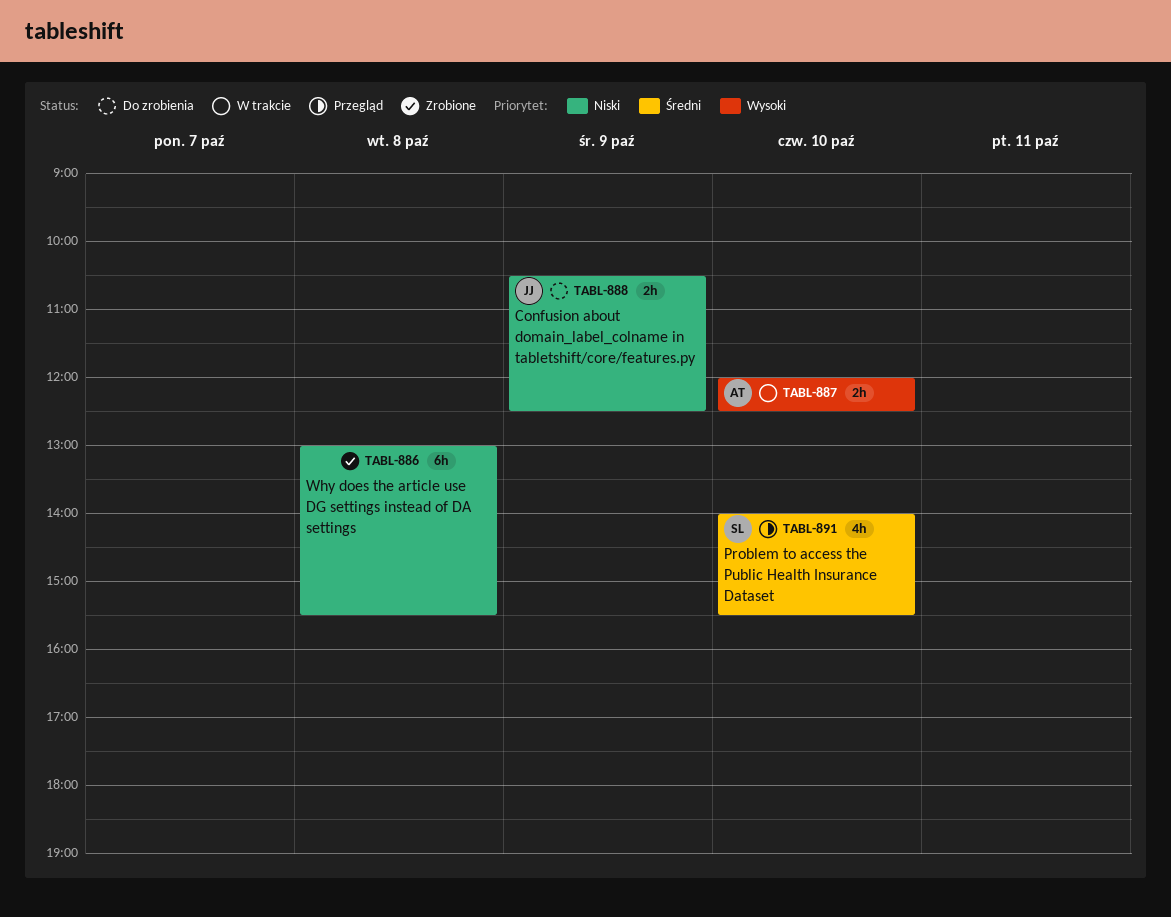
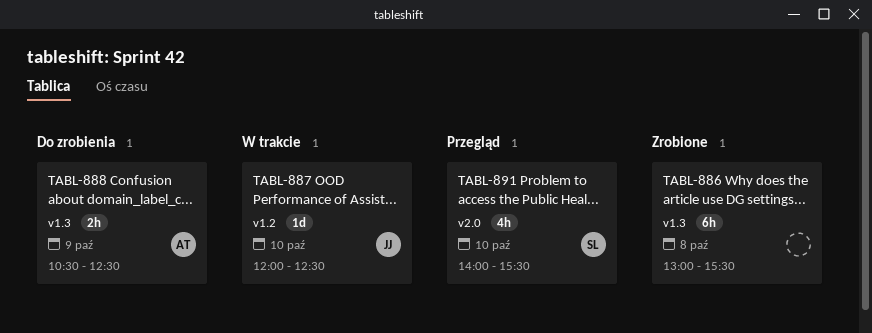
TABL-887, owner: AT -> JJ
TABL-887, estimate: 2h -> 1d
TABL-888, owner: JJ -> AT

